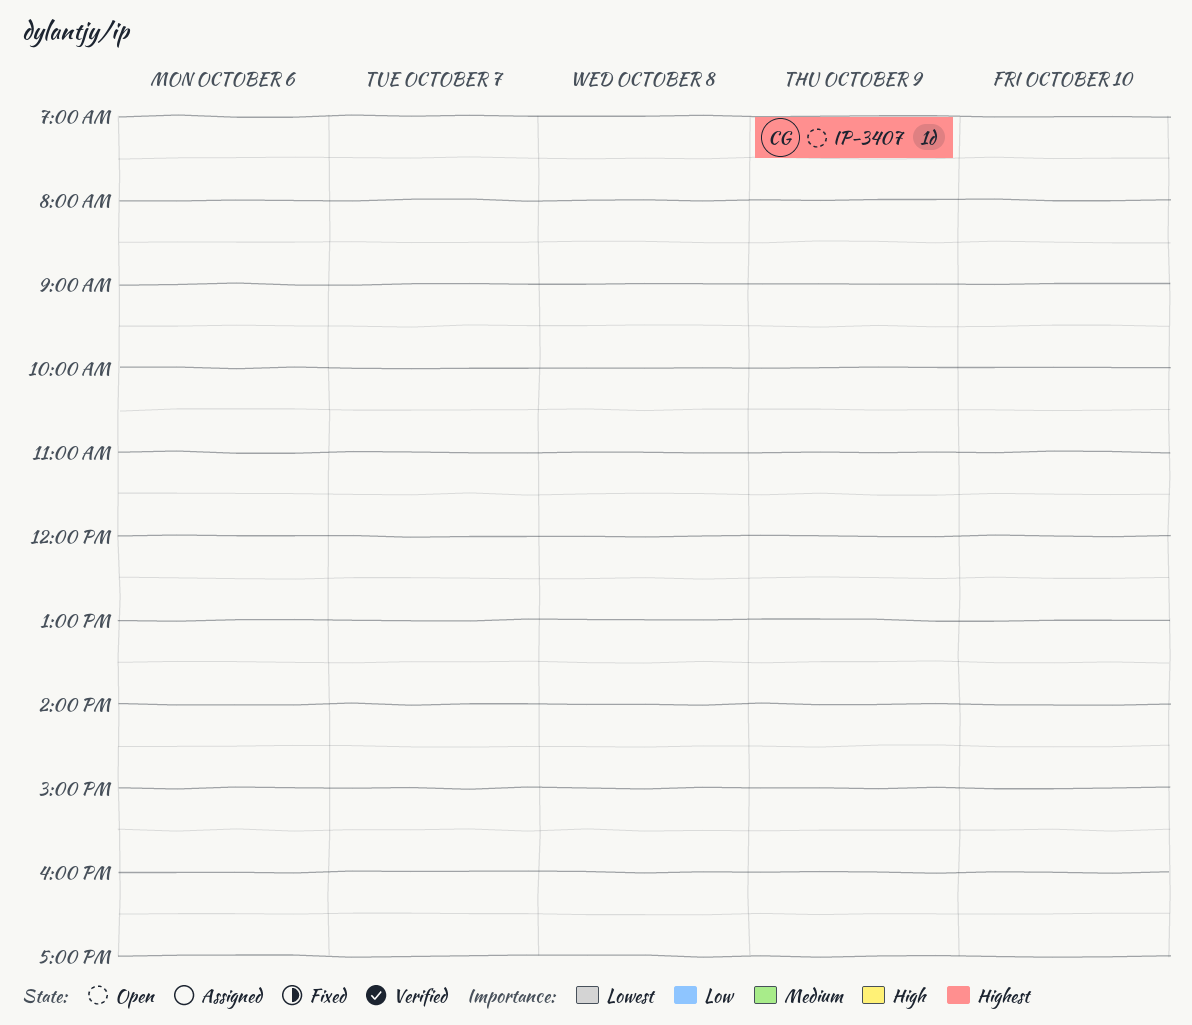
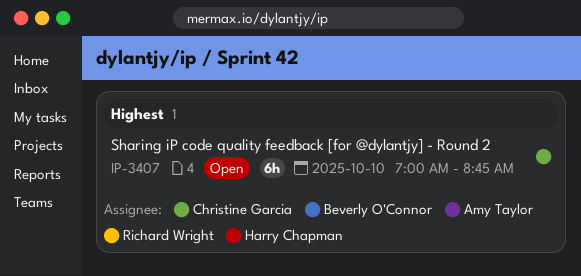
IP-3407, estimate: 1d -> 6h
IP-3407, day: Oct 9 -> Oct 10
IP-3407, ends: 07:30 -> 08:45

